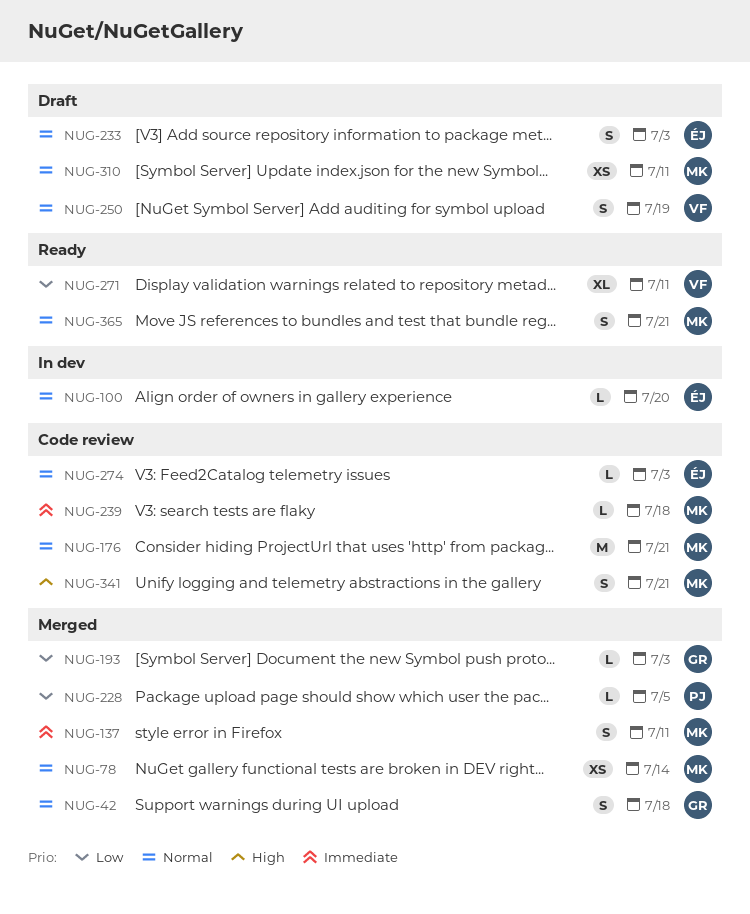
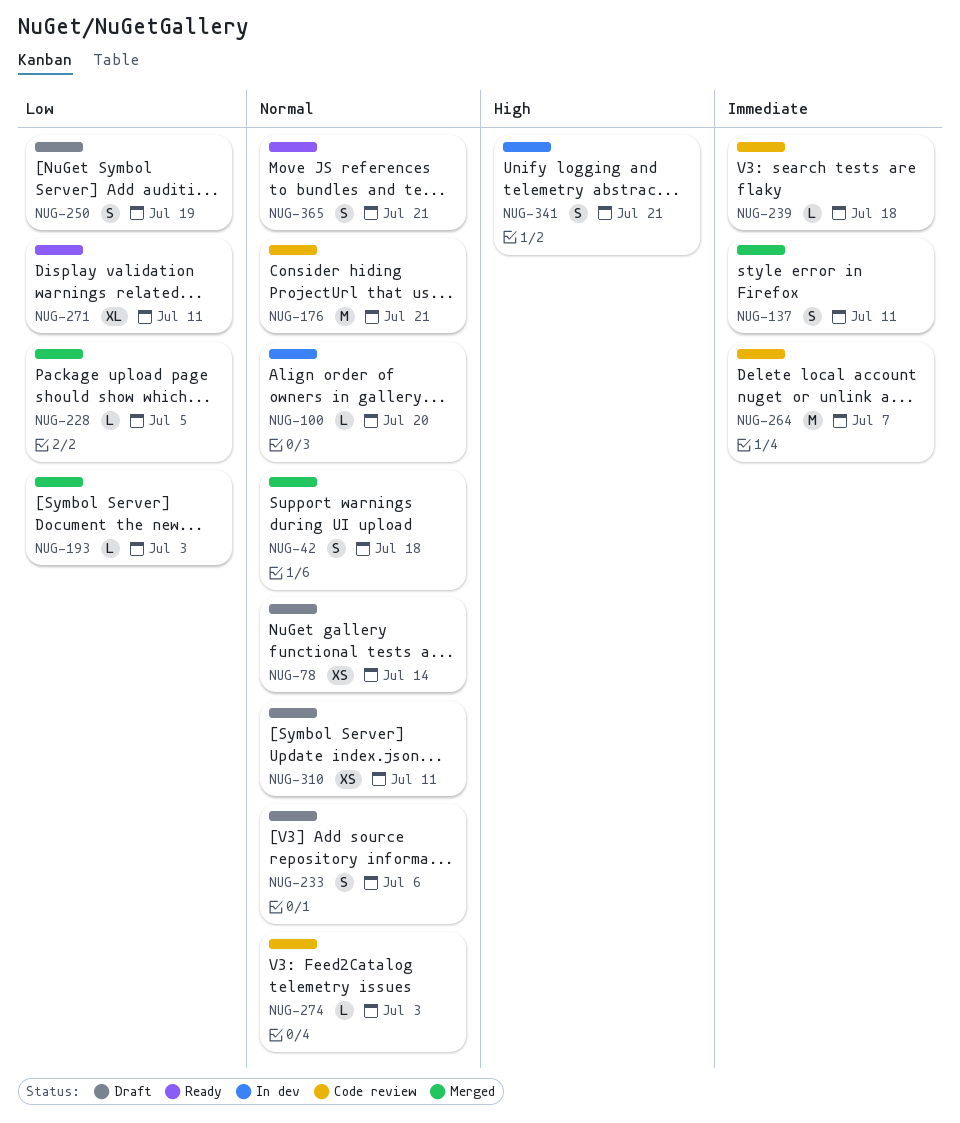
NUG-78, status: Merged -> Draft
NUG-233, due: Jul 3 -> Jul 6
NUG-250, priority: Normal -> Low
NUG-264: none -> present
NUG-341, status: Code review -> In dev

